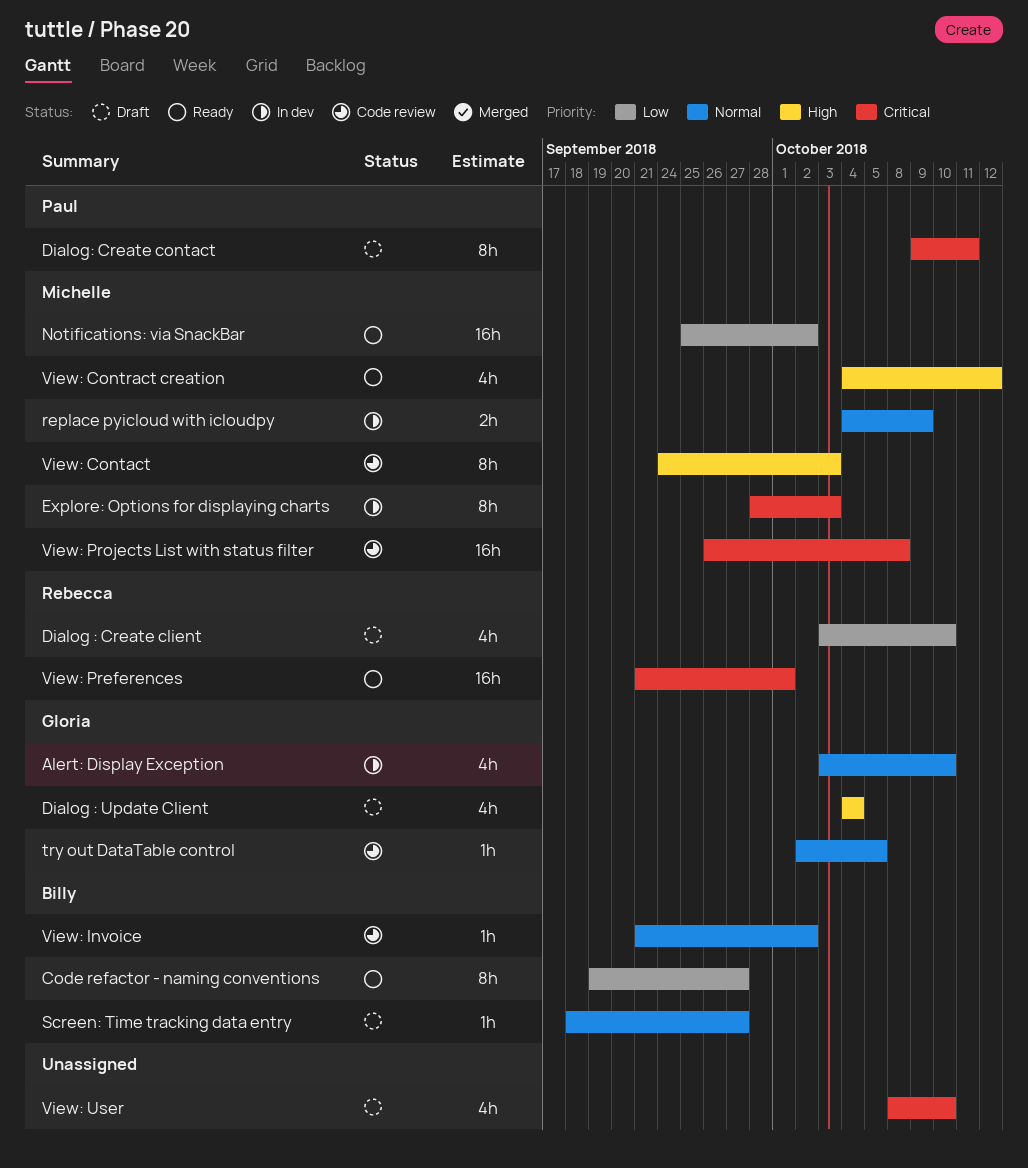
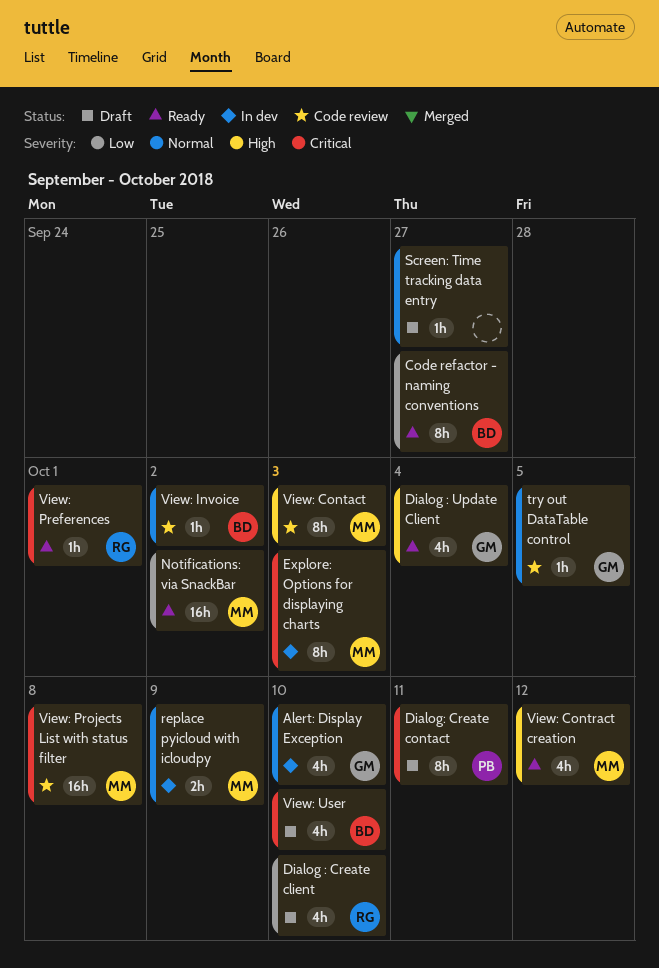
Dialog : Update Client, status: Draft -> Ready
Screen: Time tracking data entry, owner: Billy -> none
View: Preferences, estimate: 16h -> 1h
View: User, owner: none -> Billy

